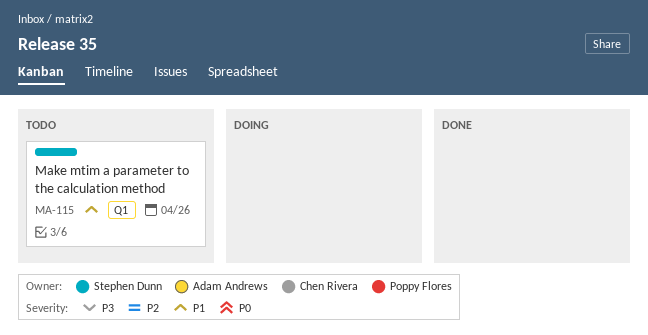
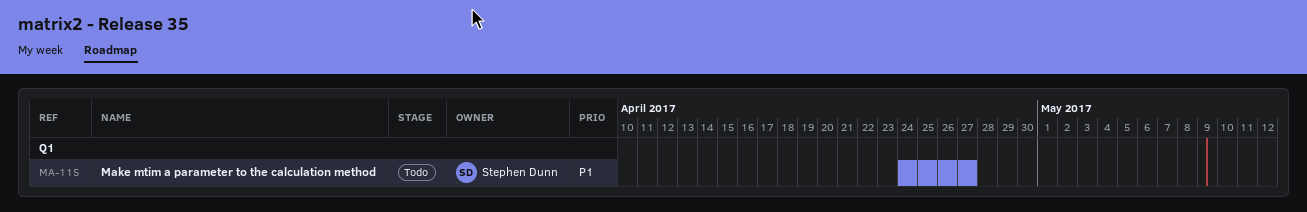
MA-115, due: Apr 26 -> Apr 27

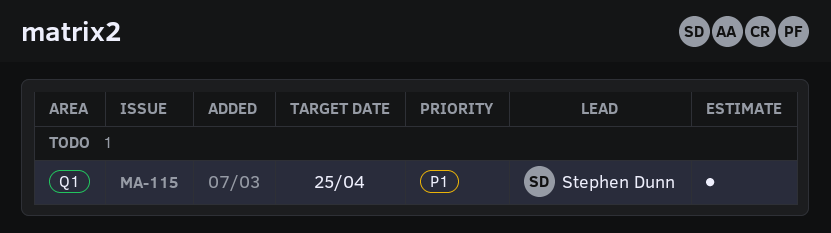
MA-115, due: Apr 27 -> Apr 25

